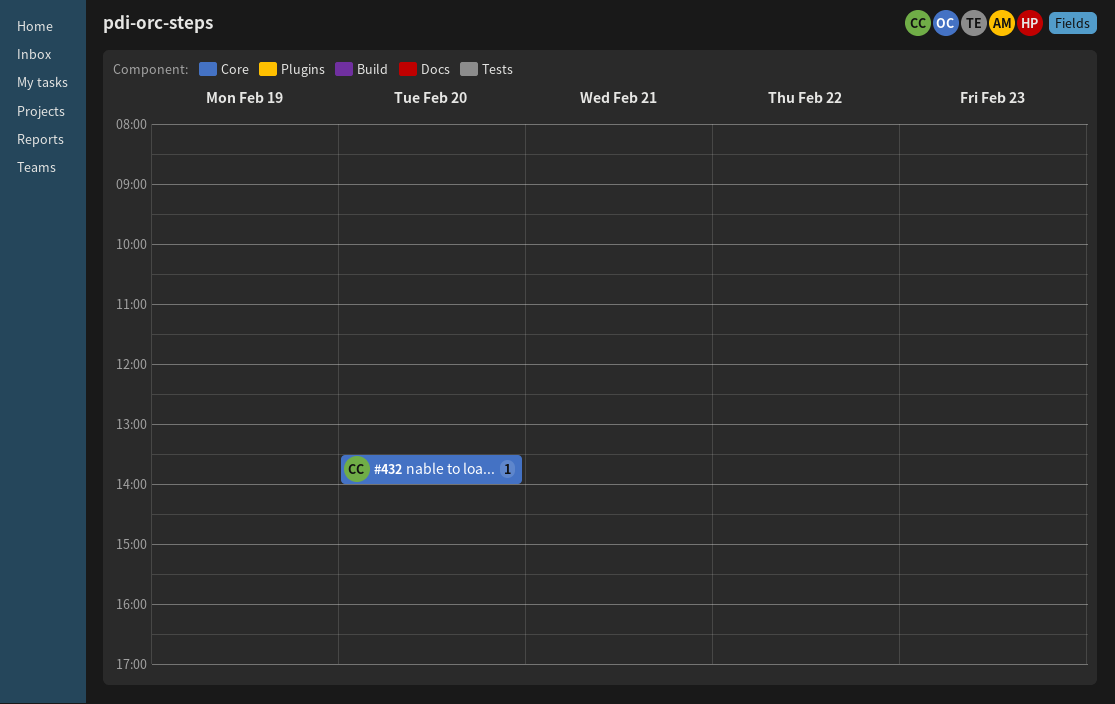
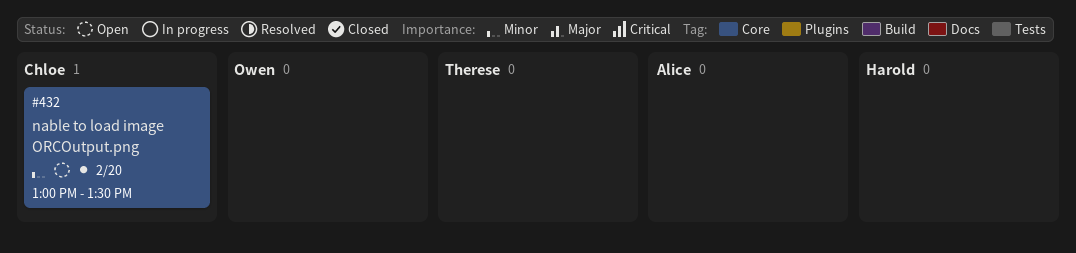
#432, begins: 13:30 -> 13:00
#432, ends: 14:00 -> 13:30

